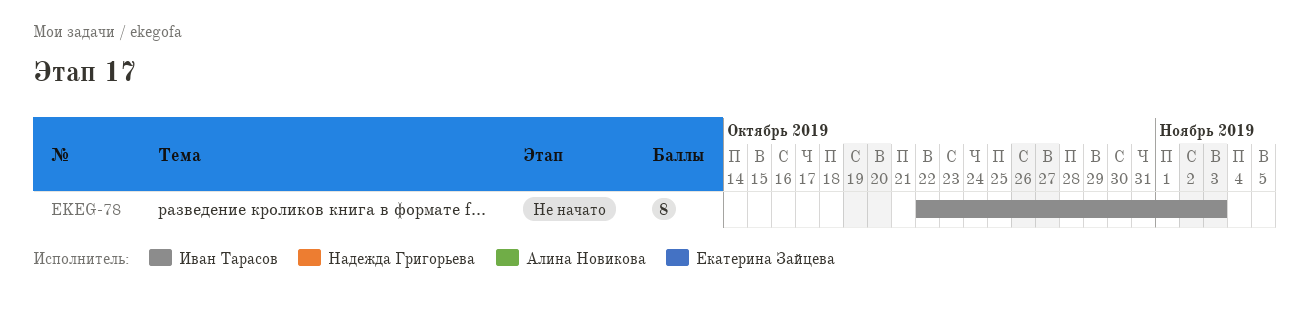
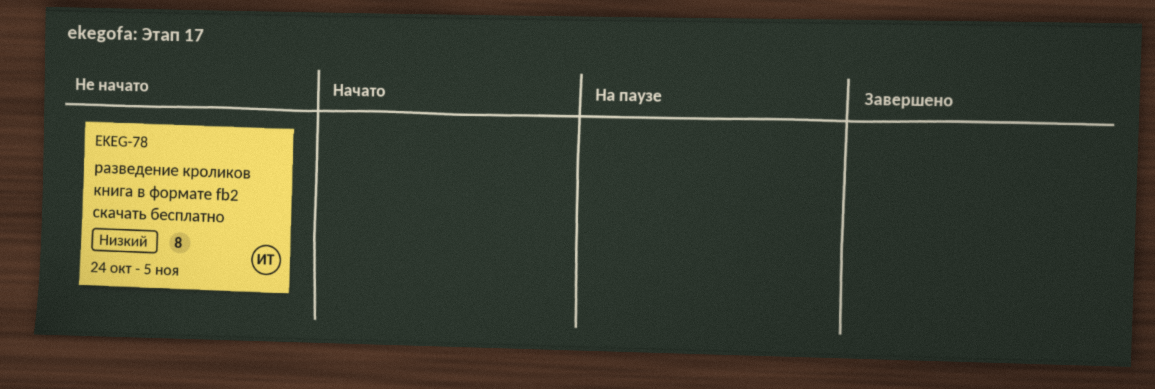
EKEG-78, start: Oct 22 -> Oct 24
EKEG-78, due: Nov 3 -> Nov 5

